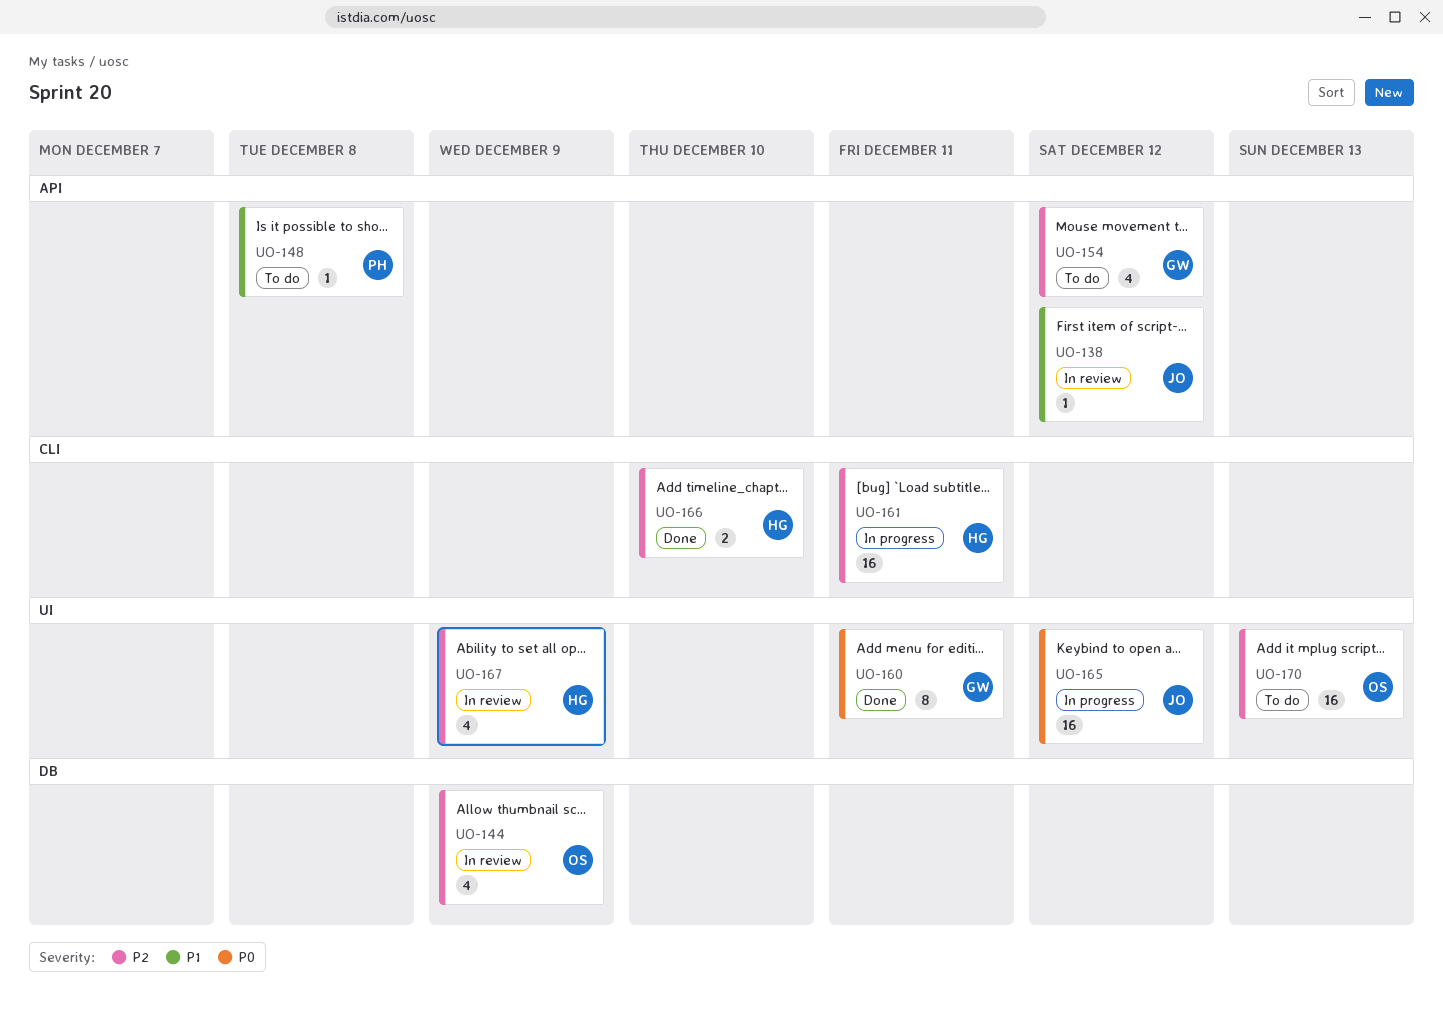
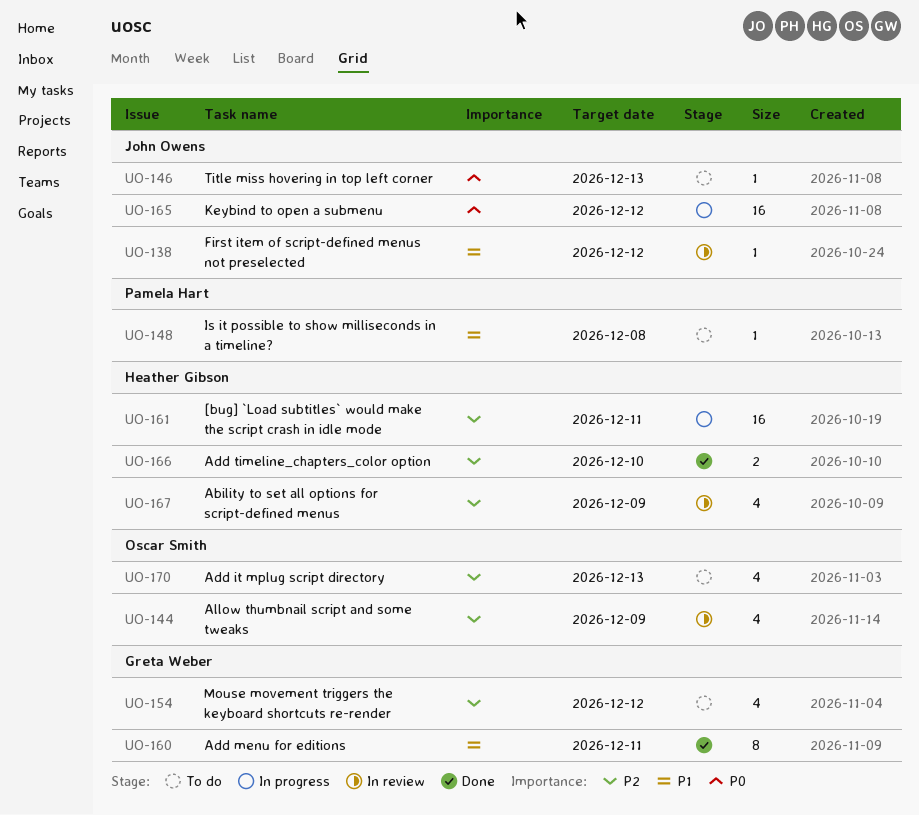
UO-146: none -> present
UO-160, priority: P0 -> P1
UO-170, estimate: 16 -> 4

